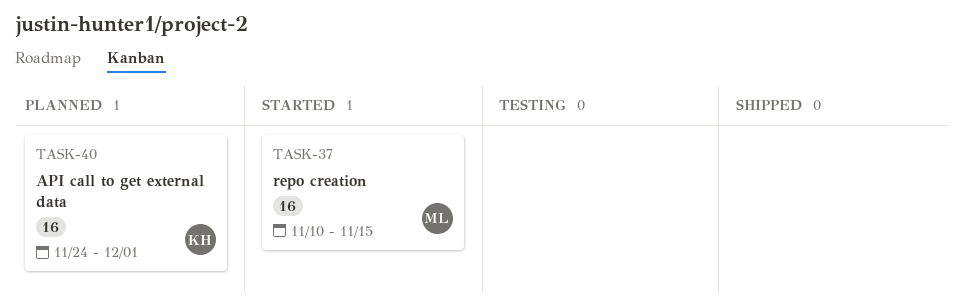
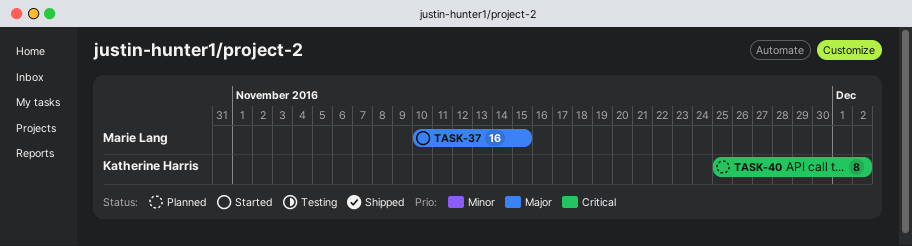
TASK-40, estimate: 16 -> 8
TASK-40, start: Nov 24 -> Nov 25
TASK-40, due: Dec 1 -> Dec 2

